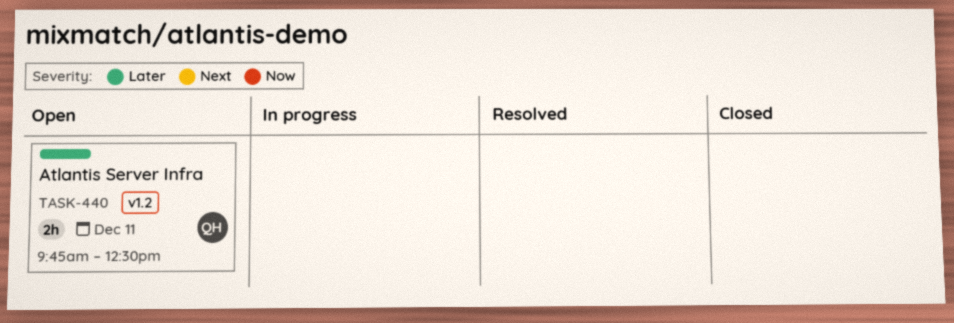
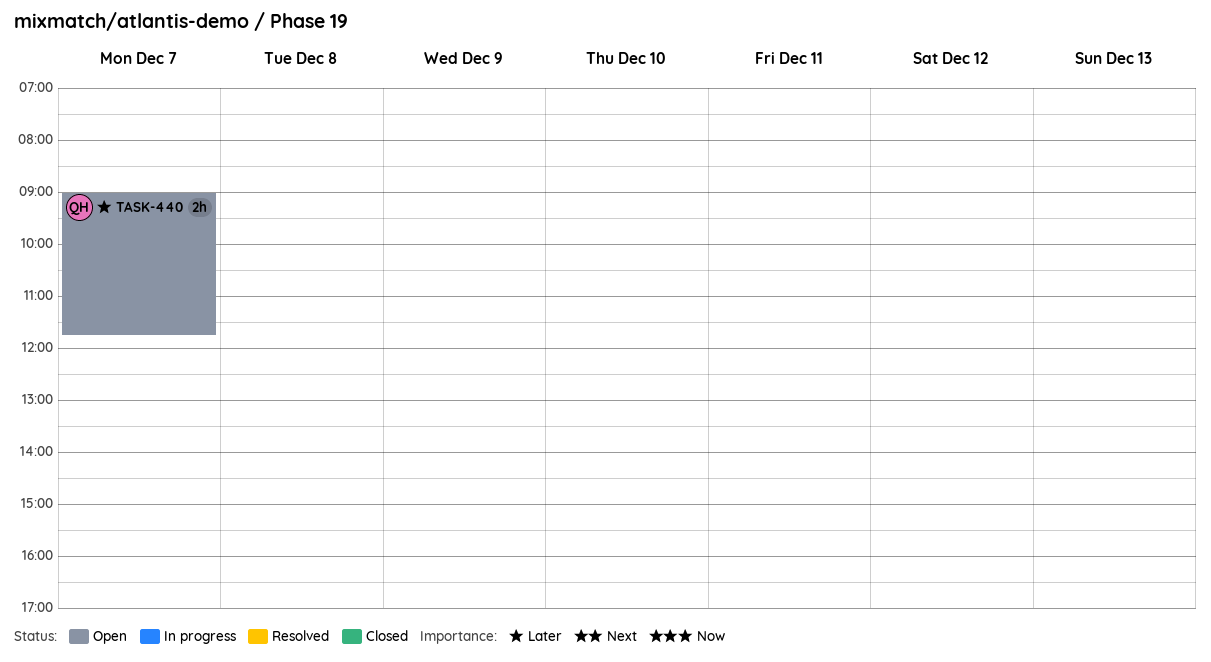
TASK-440, day: Dec 11 -> Dec 7
TASK-440, begins: 09:45 -> 09:00
TASK-440, ends: 12:30 -> 11:45

